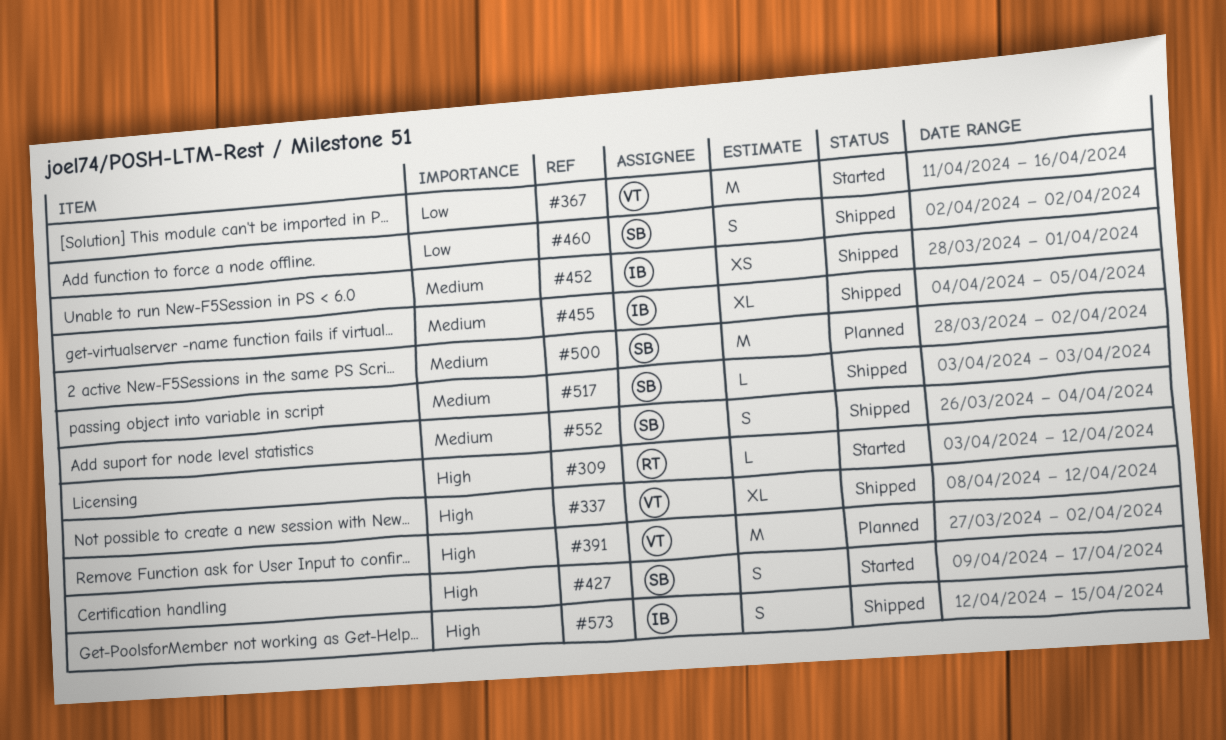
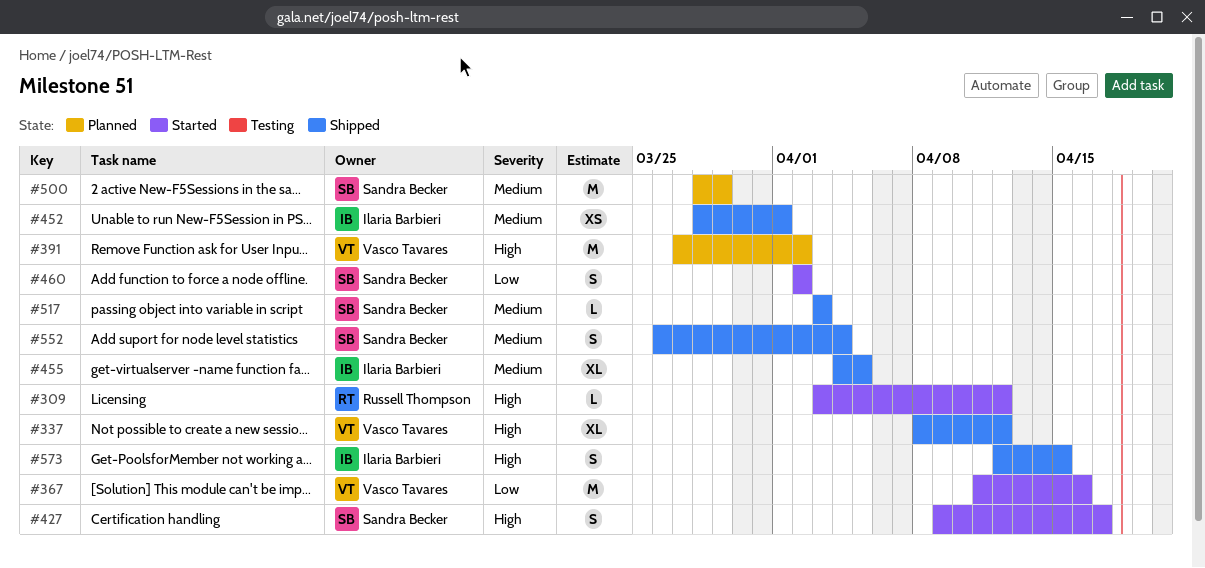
#460, status: Shipped -> Started
#500, due: Apr 2 -> Mar 29

